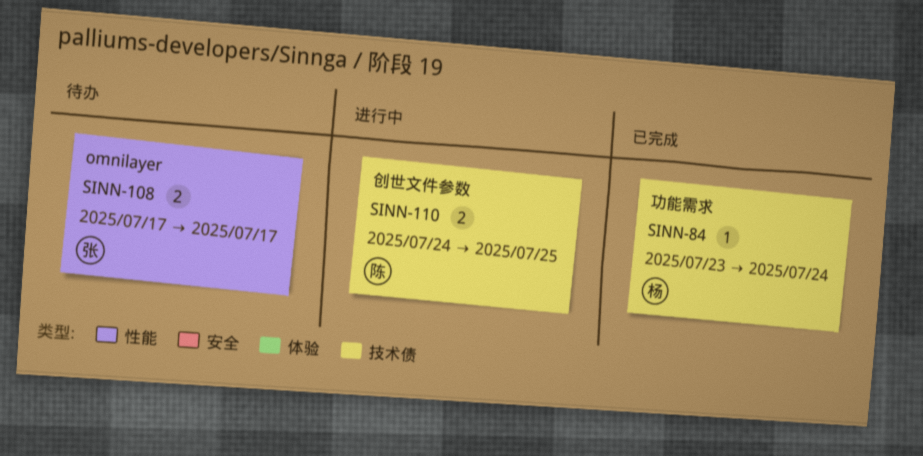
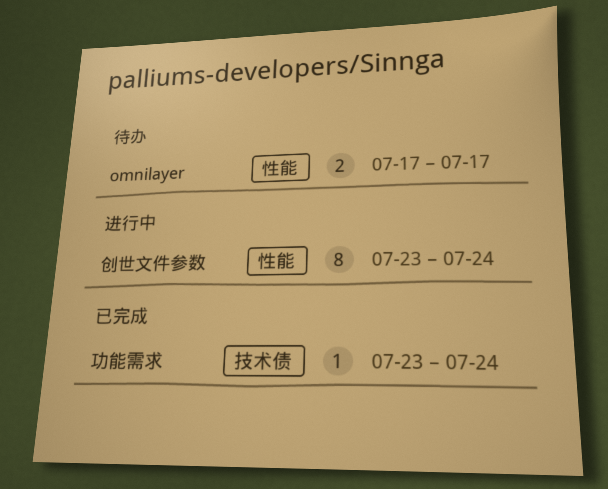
创世文件参数, label: 技术债 -> 性能
创世文件参数, estimate: 2 -> 8
创世文件参数, start: Jul 24 -> Jul 23
创世文件参数, due: Jul 25 -> Jul 24

